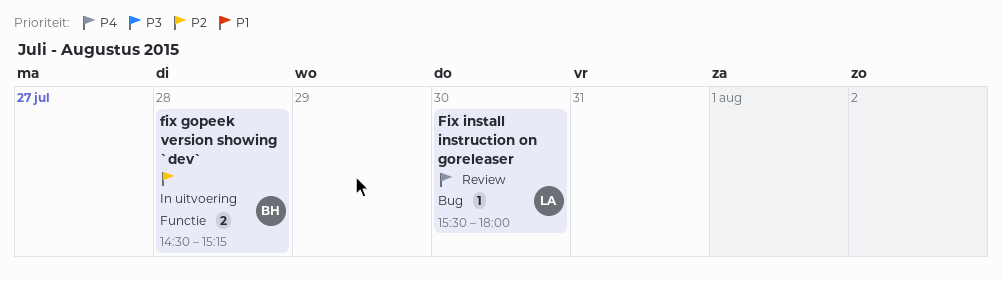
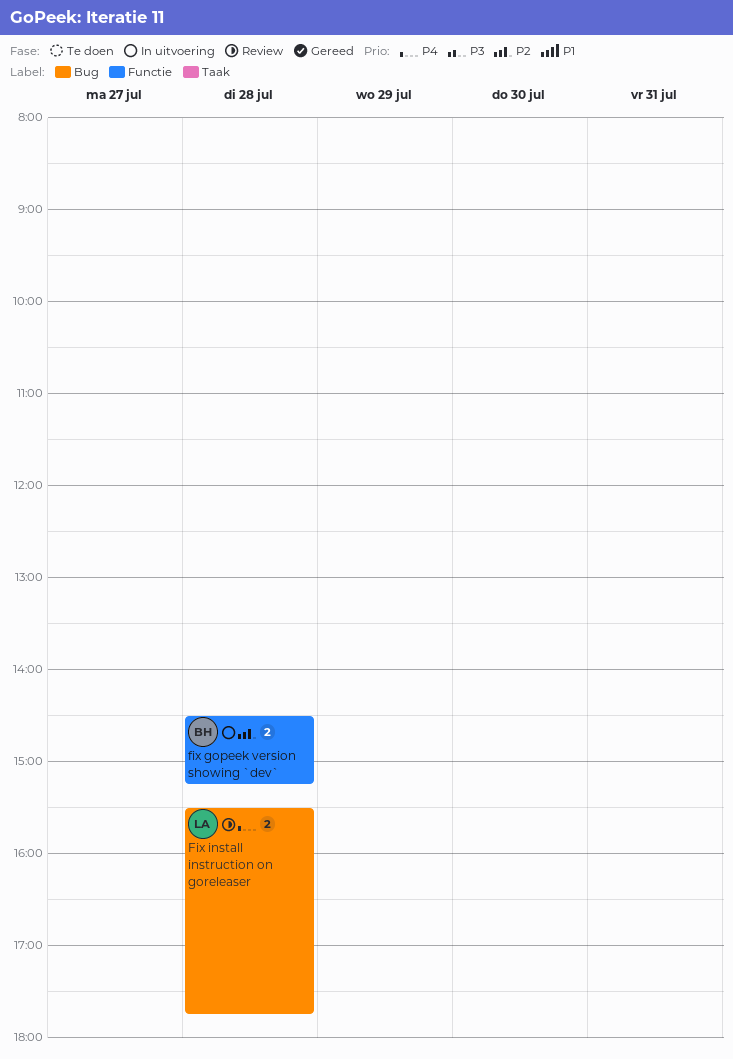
Fix install instruction on goreleaser, estimate: 1 -> 2
Fix install instruction on goreleaser, day: Jul 30 -> Jul 28
Fix install instruction on goreleaser, ends: 18:00 -> 17:45

